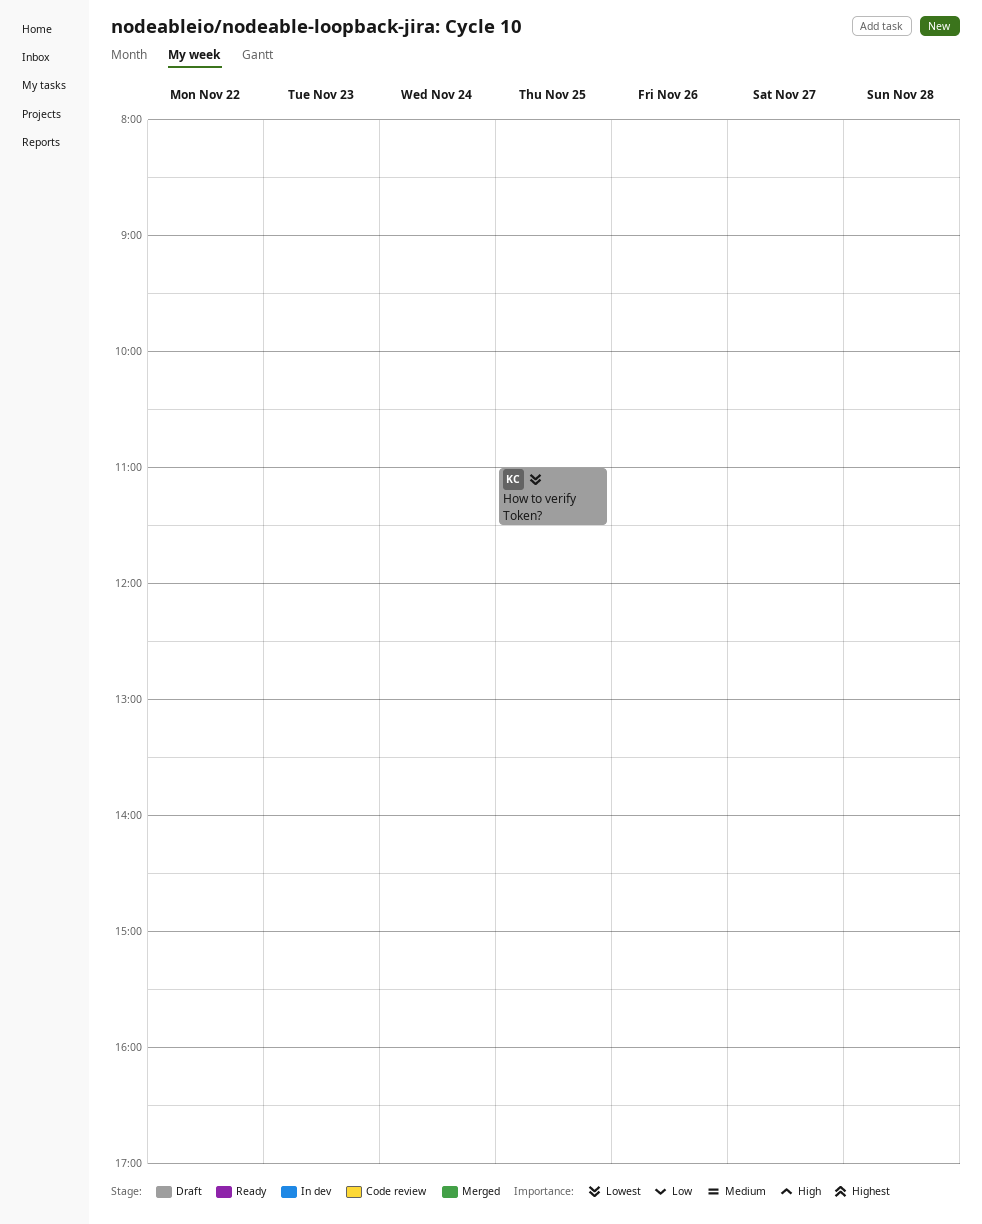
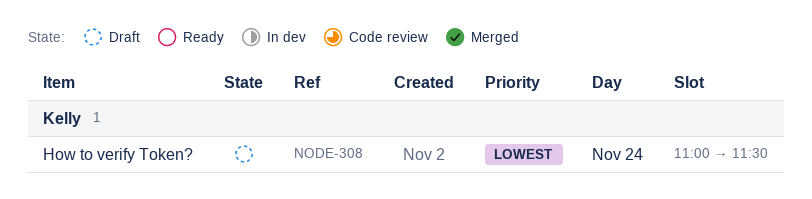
How to verify Token?, day: Nov 25 -> Nov 24

